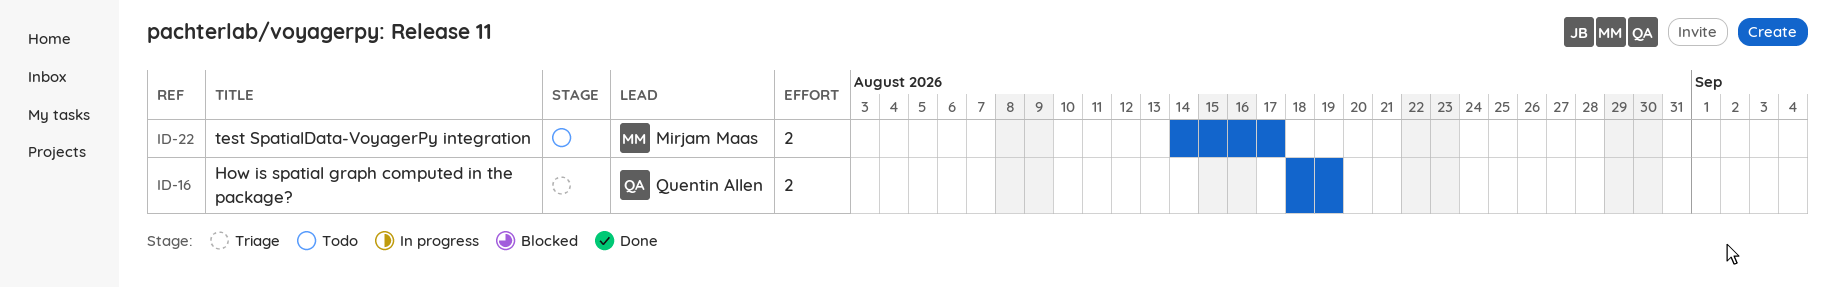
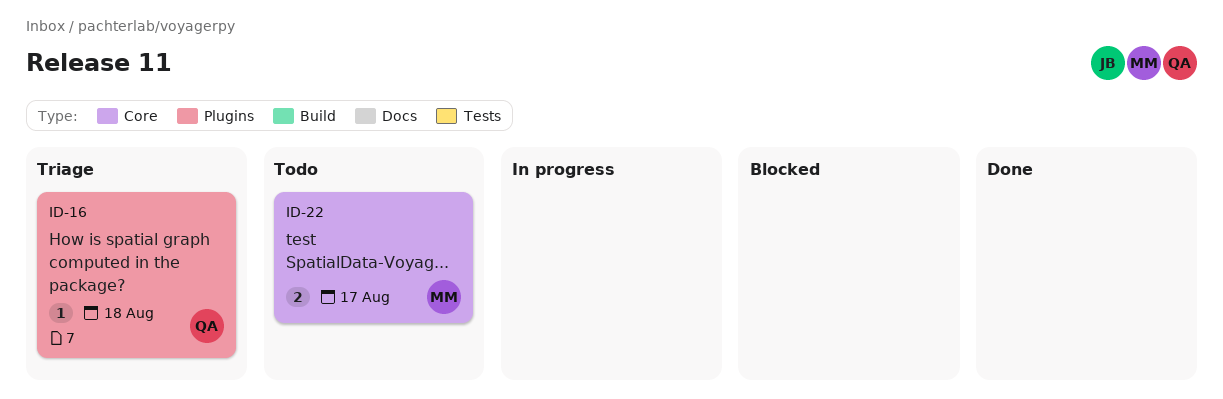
ID-16, estimate: 2 -> 1
ID-16, due: Aug 19 -> Aug 18

